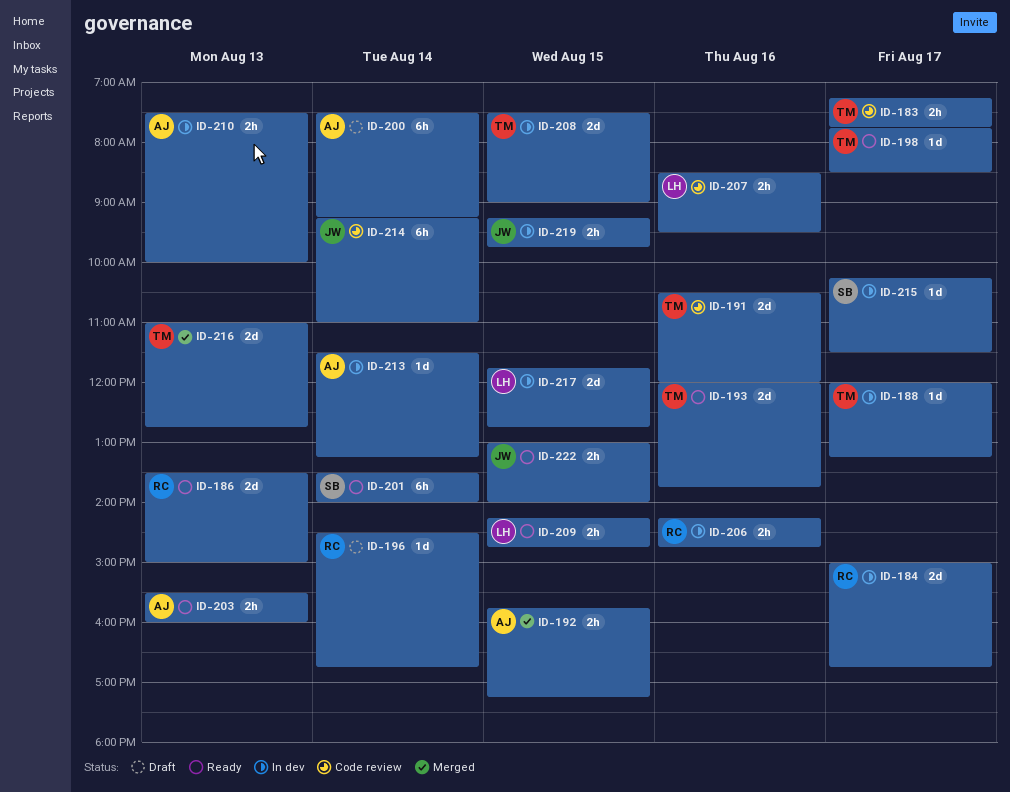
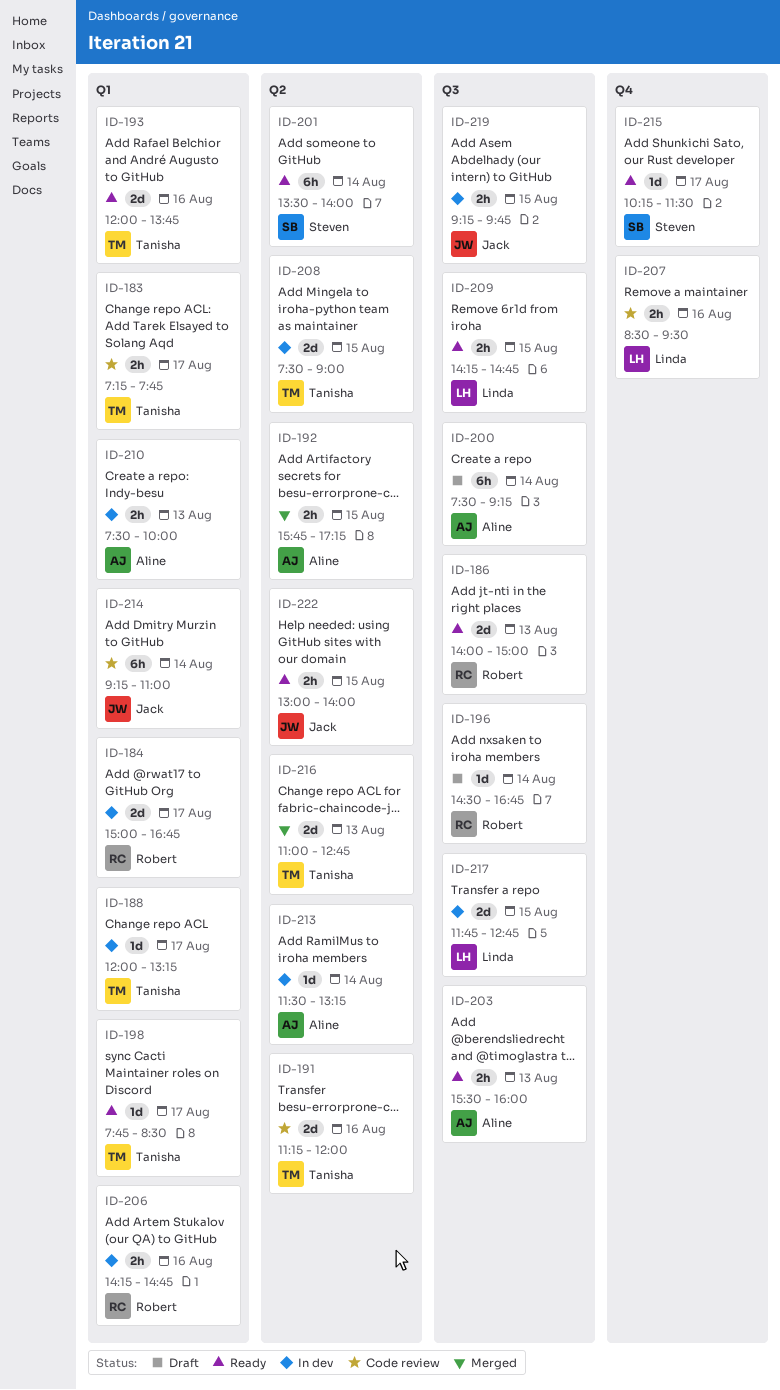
ID-186, begins: 13:30 -> 14:00
ID-191, begins: 10:30 -> 11:15
ID-215, status: In dev -> Ready

